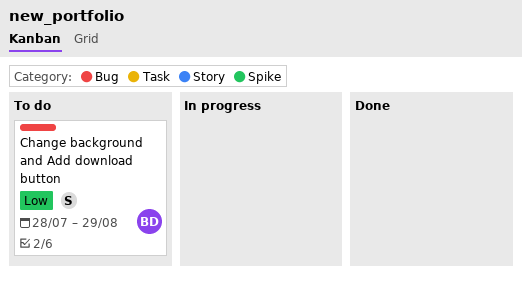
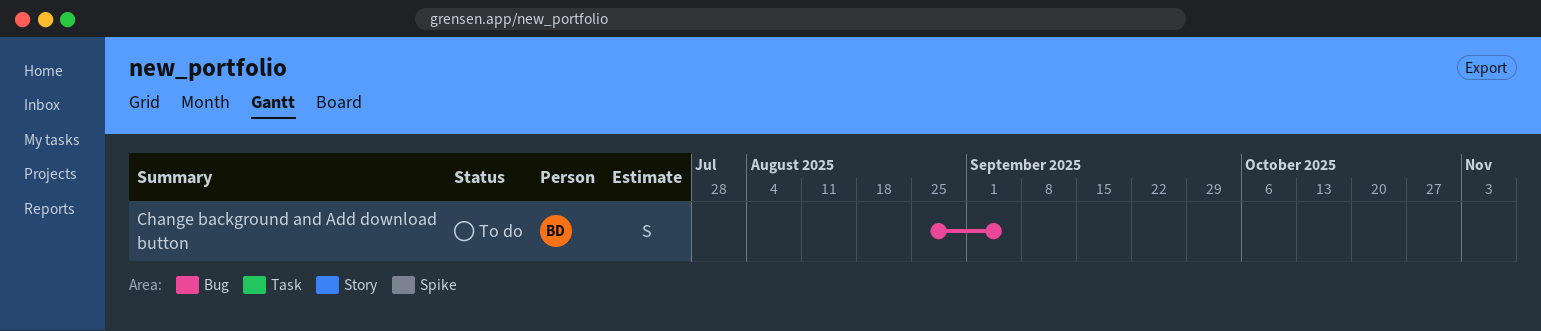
Change background and Add download button, start: Jul 28 -> Aug 25
Change background and Add download button, due: Aug 29 -> Sep 5

